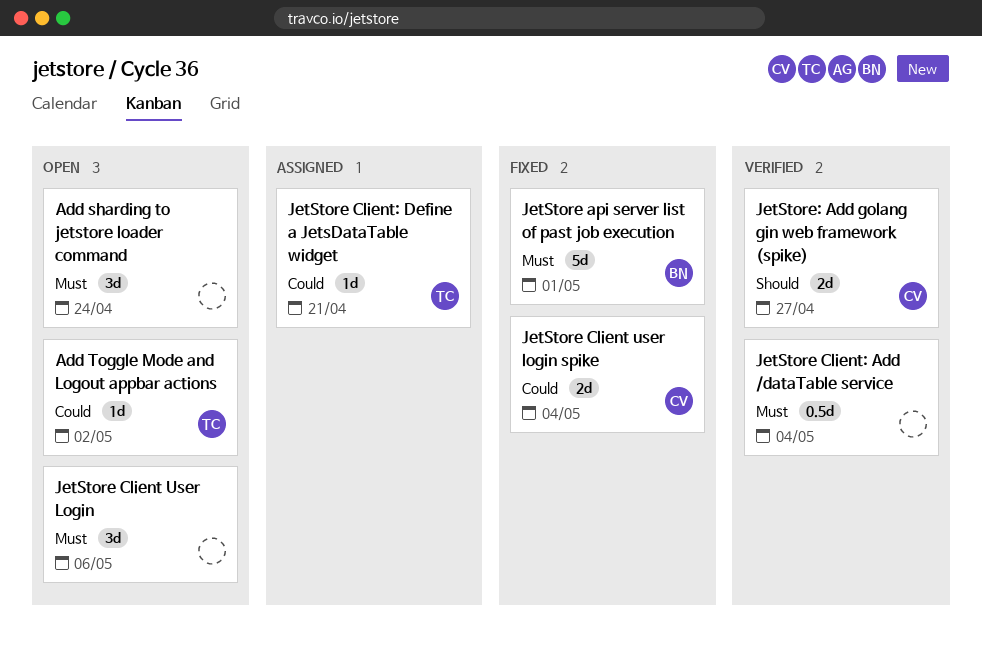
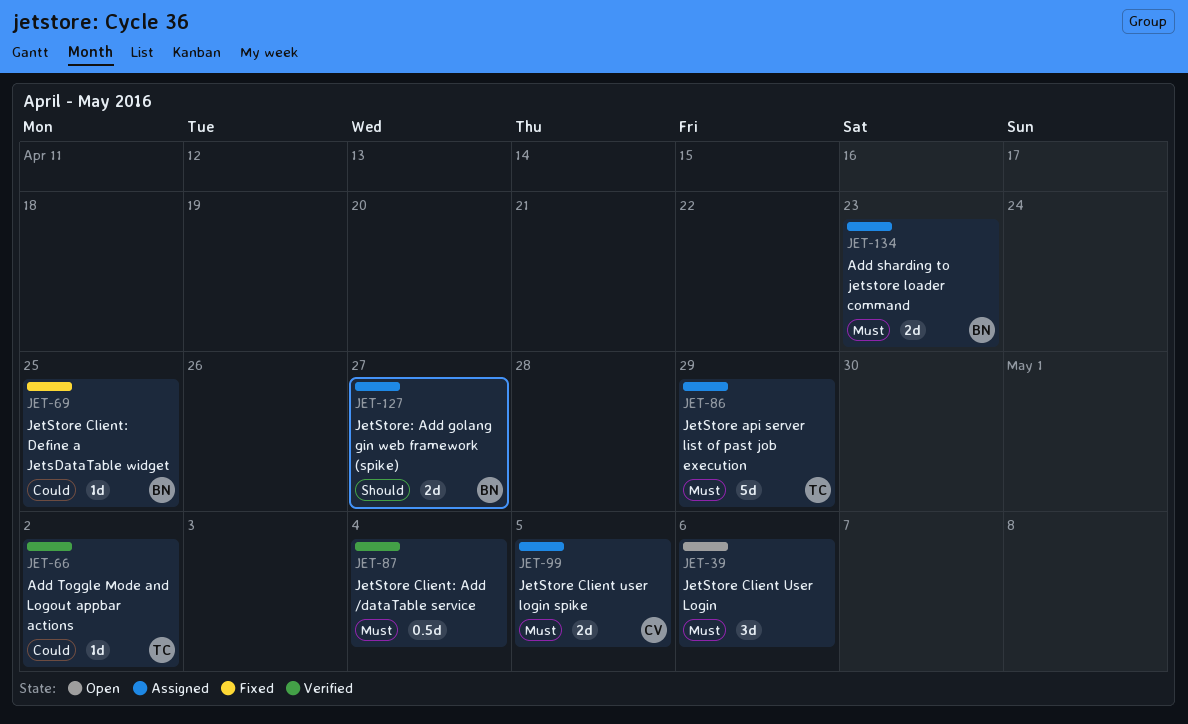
Add sharding to jetstore loader command, status: Open -> Assigned
Add sharding to jetstore loader command, owner: none -> BN
Add sharding to jetstore loader command, estimate: 3d -> 2d
Add sharding to jetstore loader command, due: Apr 24 -> Apr 23
Add Toggle Mode and Logout appbar actions, status: Open -> Verified
JetStore api server list of past job execution, status: Fixed -> Assigned
JetStore api server list of past job execution, owner: BN -> TC
JetStore api server list of past job execution, due: May 1 -> Apr 29
JetStore Client user login spike, status: Fixed -> Assigned
JetStore Client user login spike, priority: Could -> Must
JetStore Client user login spike, due: May 4 -> May 5
JetStore Client: Define a JetsDataTable widget, status: Assigned -> Fixed
JetStore Client: Define a JetsDataTable widget, owner: TC -> BN
JetStore Client: Define a JetsDataTable widget, due: Apr 21 -> Apr 25
JetStore: Add golang gin web framework (spike), status: Verified -> Assigned
JetStore: Add golang gin web framework (spike), owner: CV -> BN

